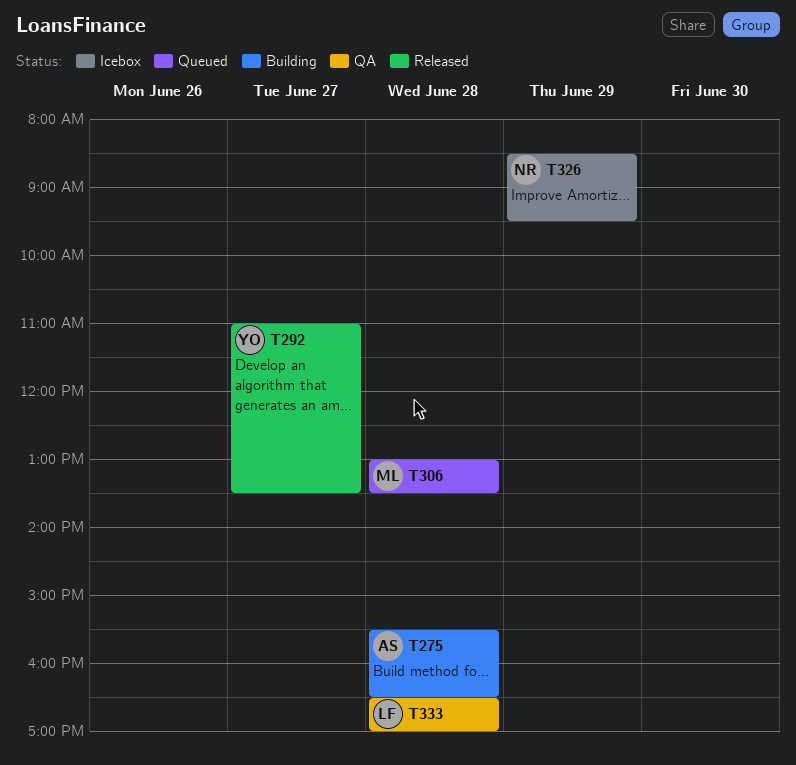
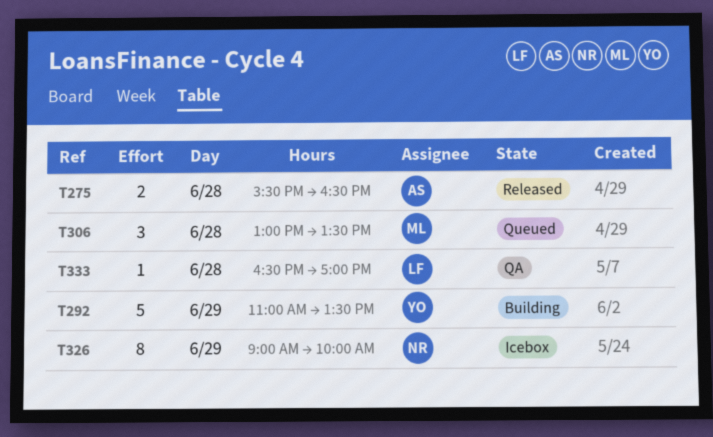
T275, status: Building -> Released
T292, status: Released -> Building
T292, day: Jun 27 -> Jun 29
T326, begins: 08:30 -> 09:00
T326, ends: 09:30 -> 10:00

